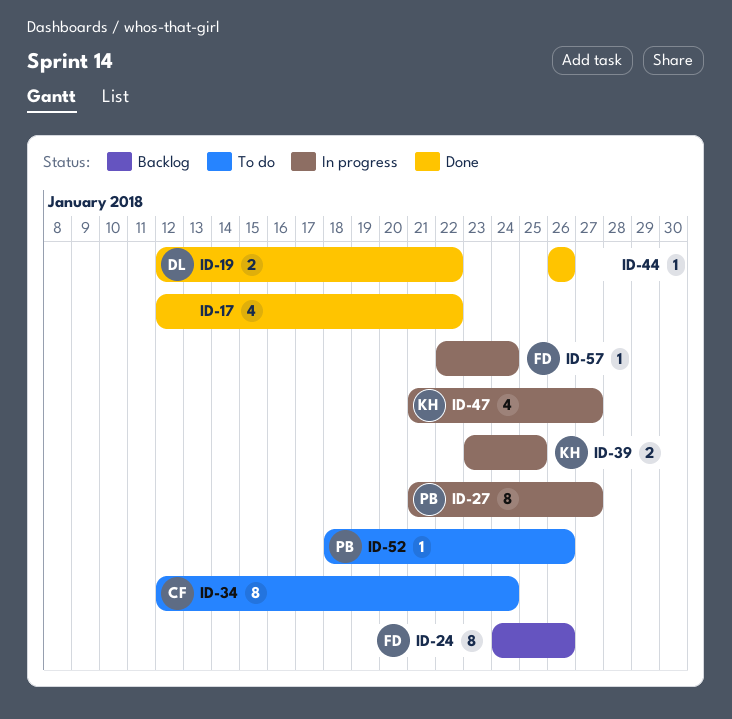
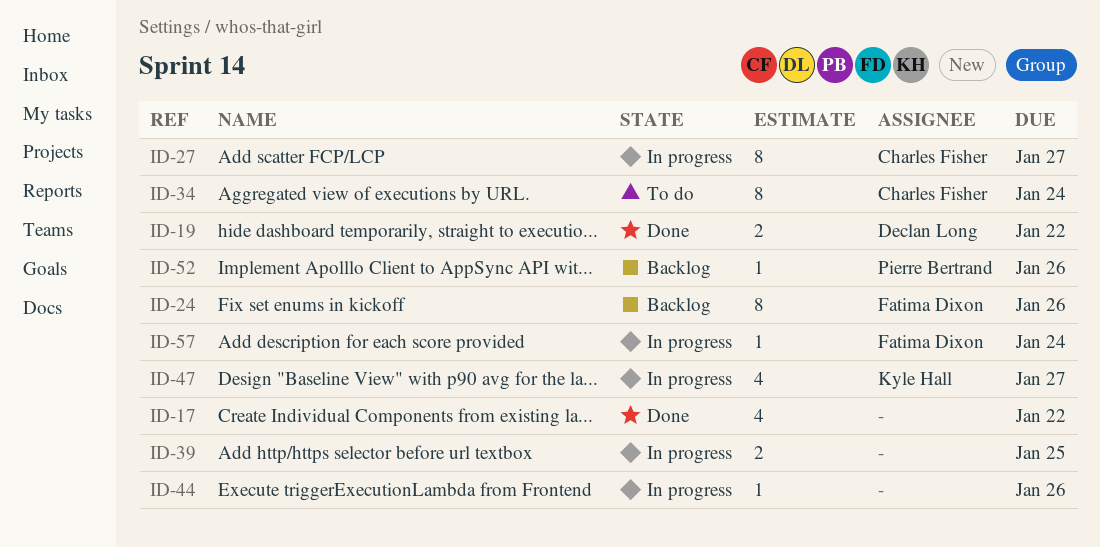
ID-27, owner: Pierre Bertrand -> Charles Fisher
ID-39, owner: Kyle Hall -> none
ID-44, status: Done -> In progress
ID-52, status: To do -> Backlog

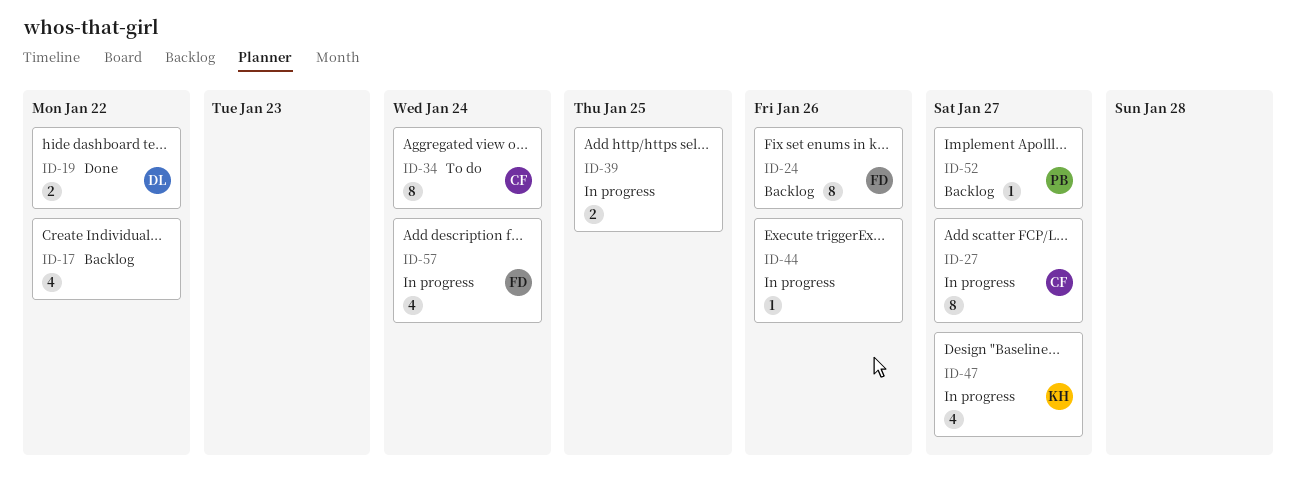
ID-17, status: Done -> Backlog
ID-52, due: Jan 26 -> Jan 27
ID-57, estimate: 1 -> 4

